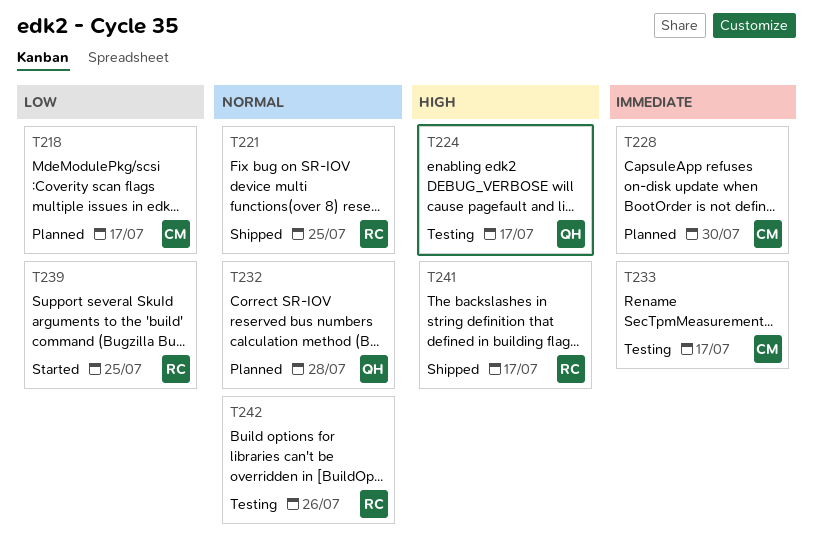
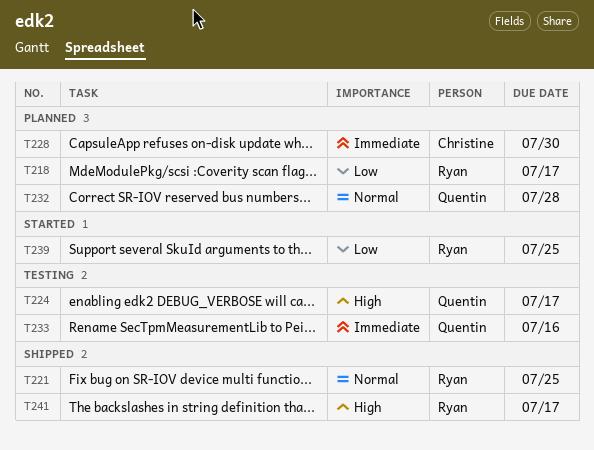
T218, owner: Christine -> Ryan
T233, owner: Christine -> Quentin
T233, due: Jul 17 -> Jul 16
T242: present -> none

